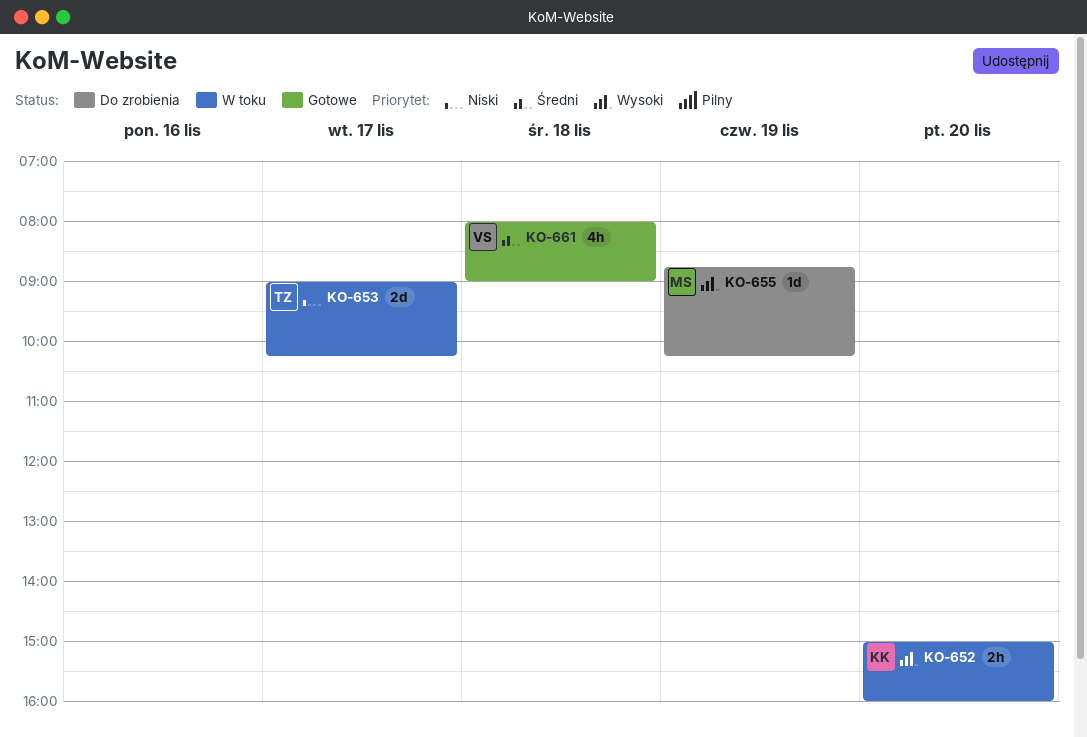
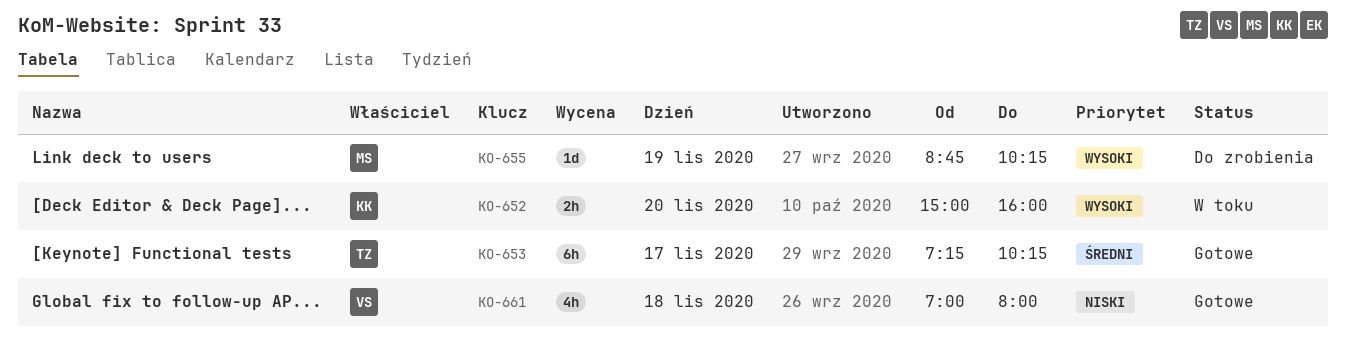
KO-653, status: W toku -> Gotowe
KO-653, priority: Niski -> Średni
KO-653, estimate: 2d -> 6h
KO-653, begins: 09:00 -> 07:15
KO-661, priority: Średni -> Niski
KO-661, begins: 08:00 -> 07:00
KO-661, ends: 09:00 -> 08:00

